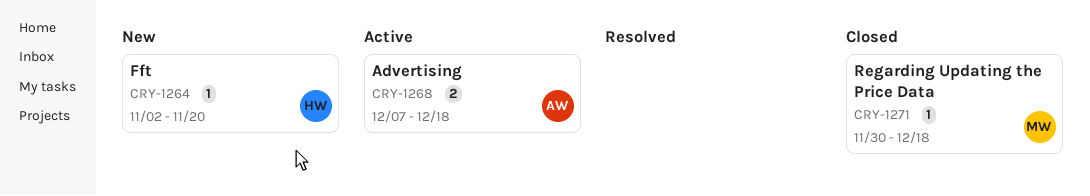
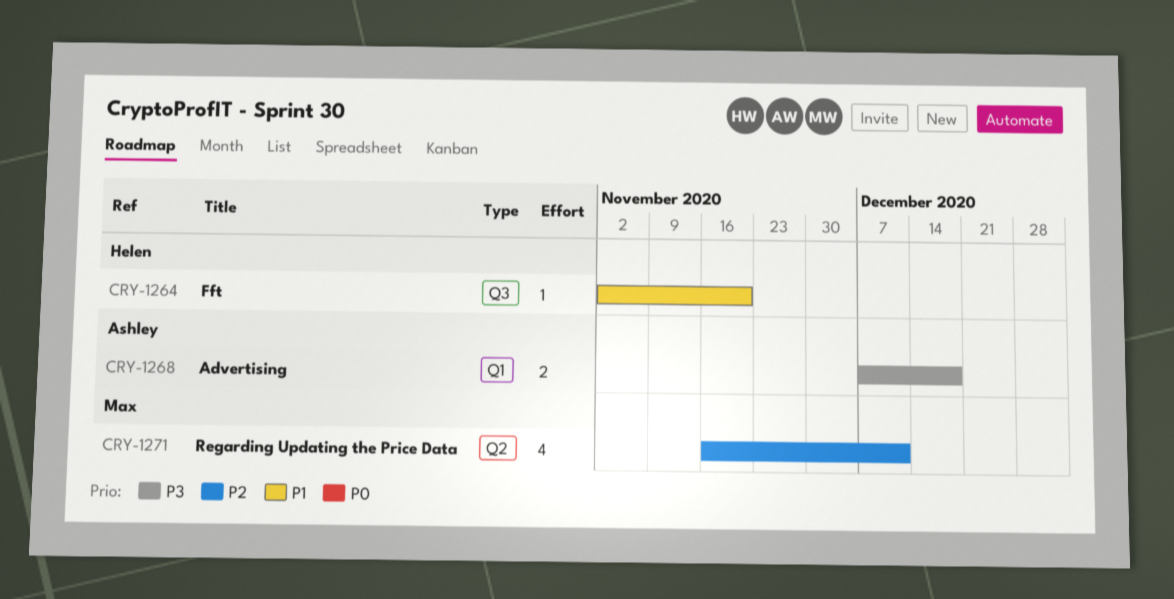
CRY-1271, estimate: 1 -> 4
CRY-1271, start: Nov 30 -> Nov 16
CRY-1271, due: Dec 18 -> Dec 11

